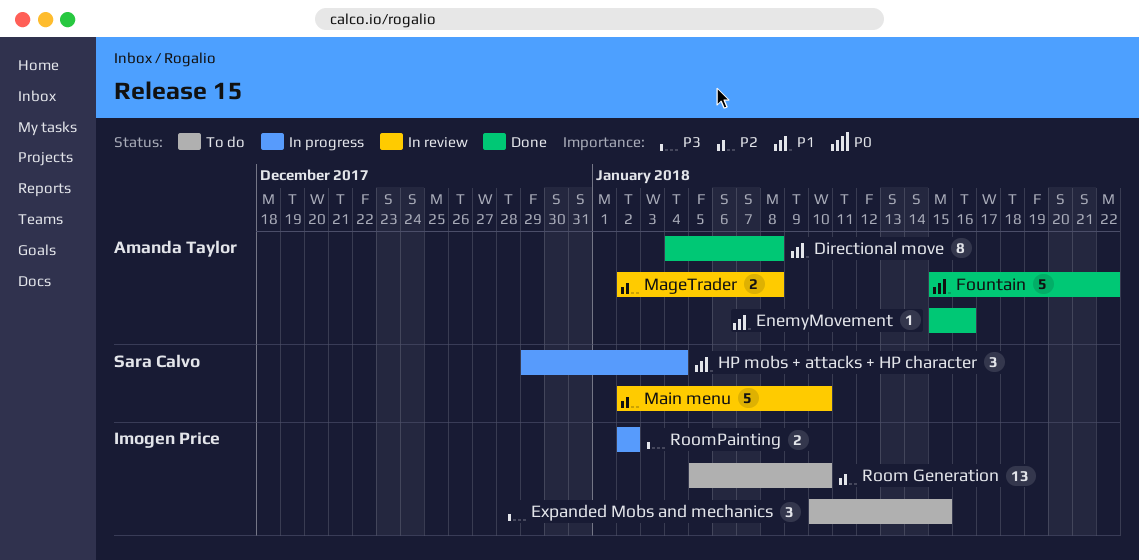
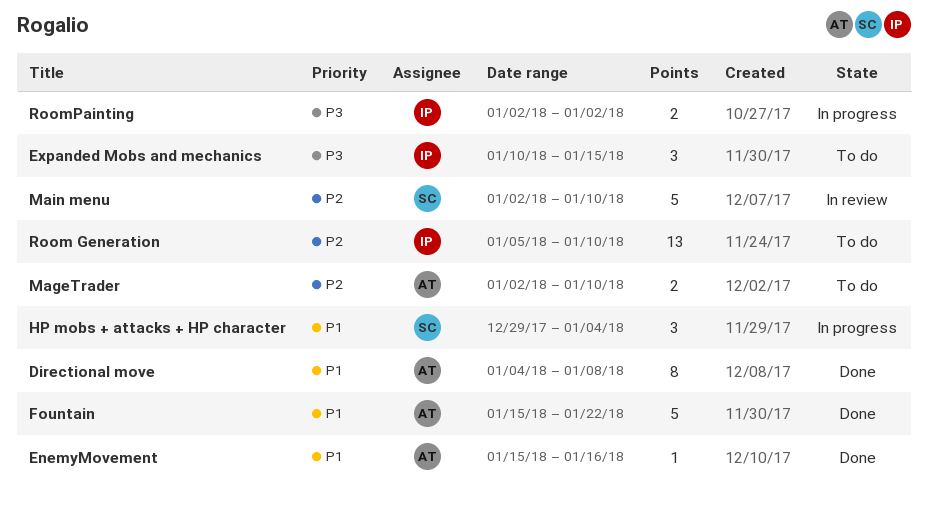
MageTrader, status: In review -> To do
MageTrader, due: Jan 8 -> Jan 10

